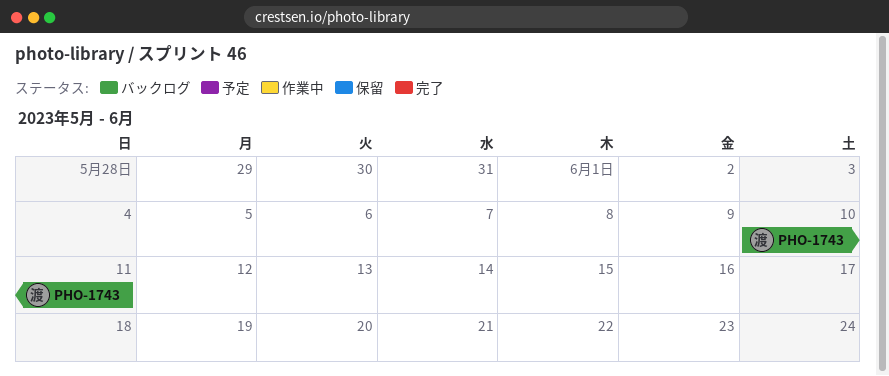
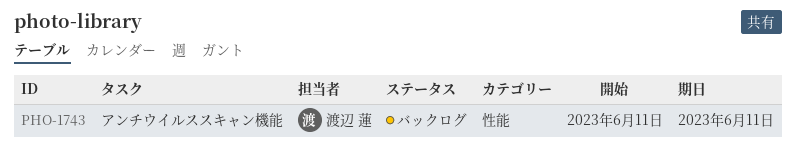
PHO-1743, start: Jun 10 -> Jun 11

